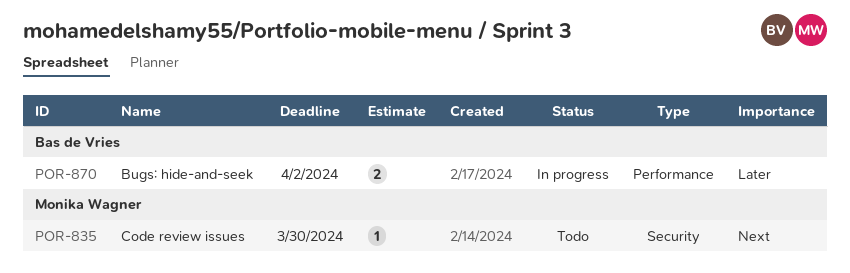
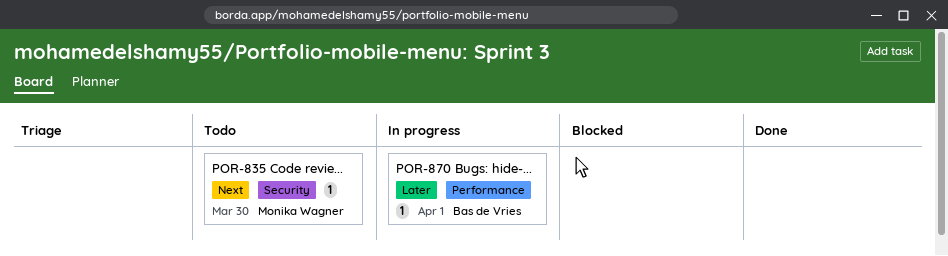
POR-870, estimate: 2 -> 1
POR-870, due: Apr 2 -> Apr 1

